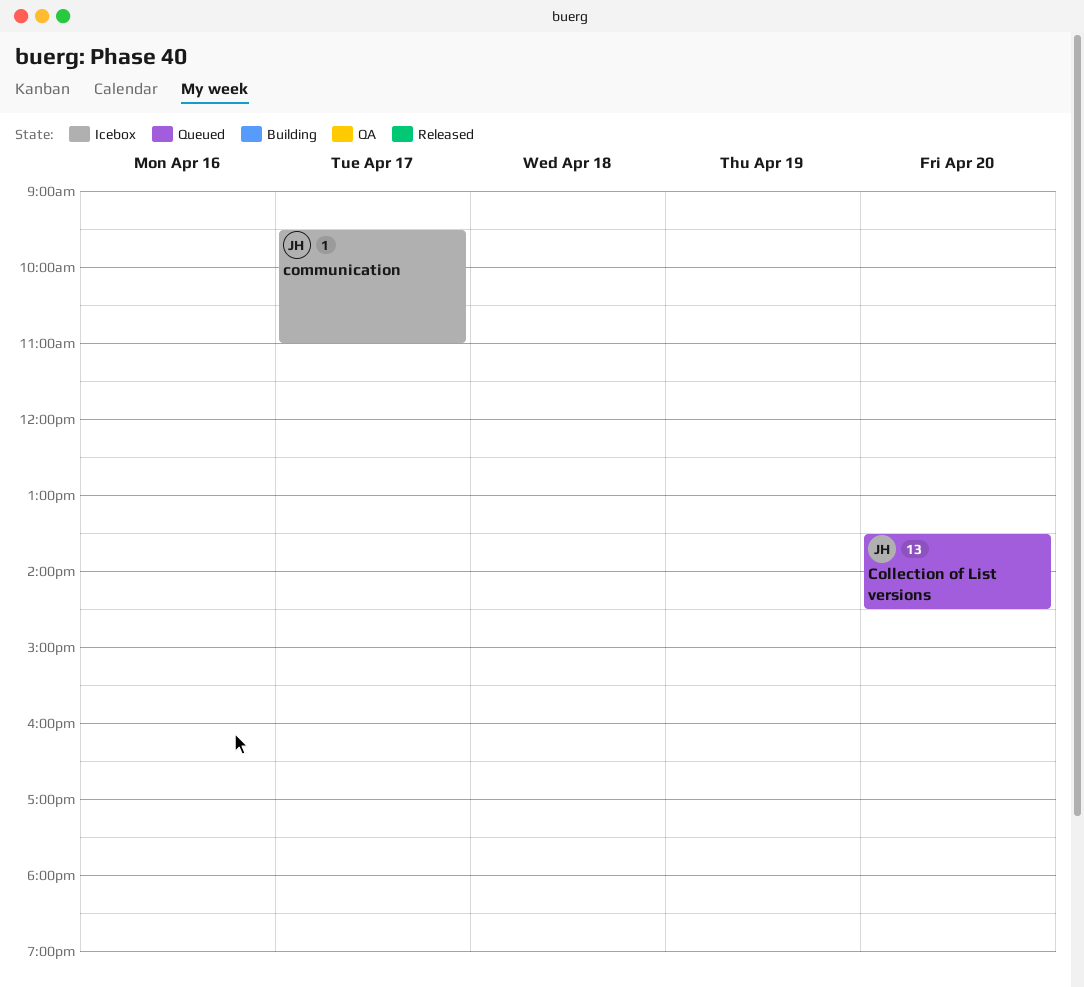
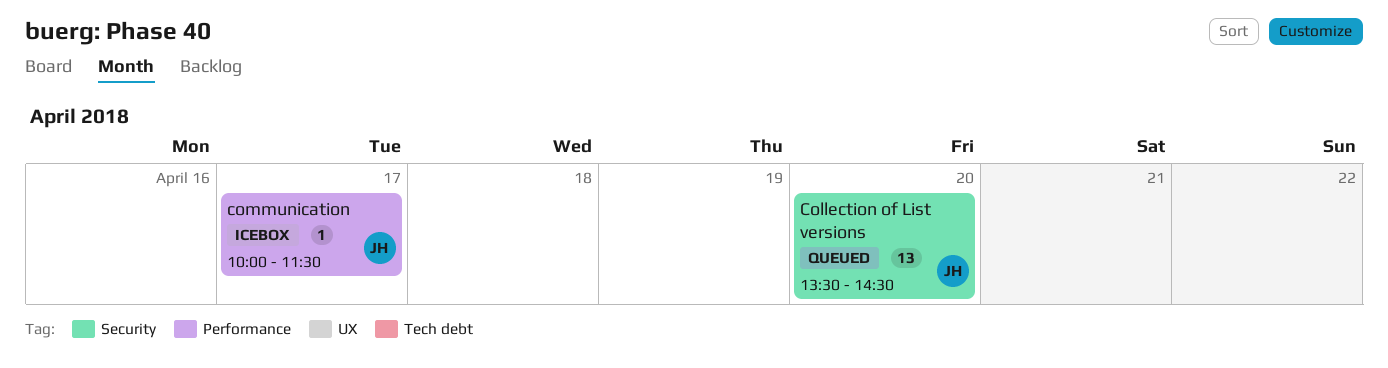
communication, begins: 09:30 -> 10:00
communication, ends: 11:00 -> 11:30

